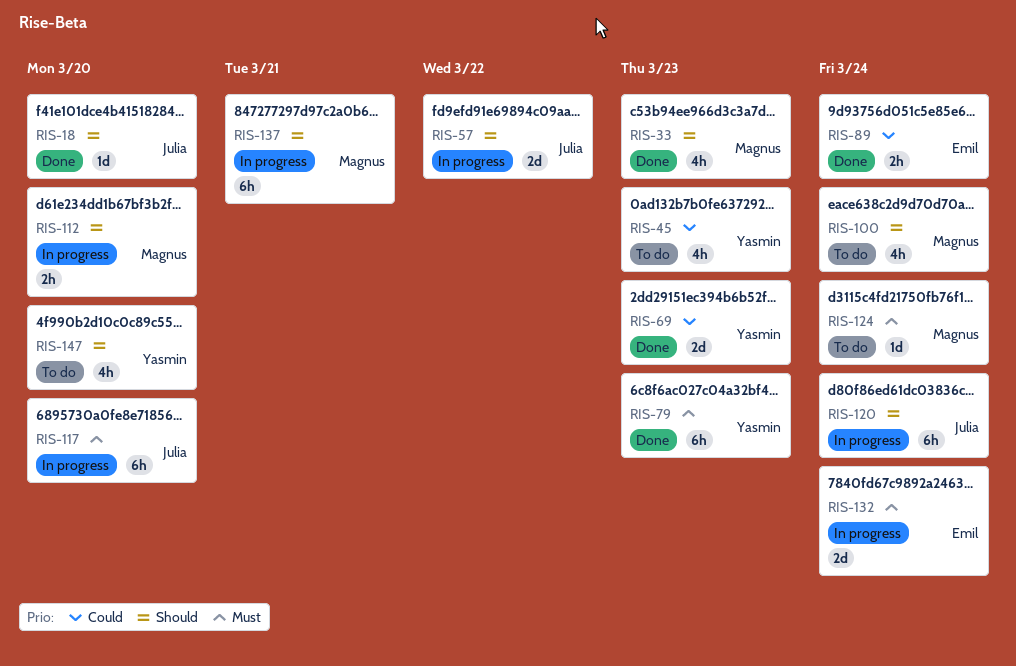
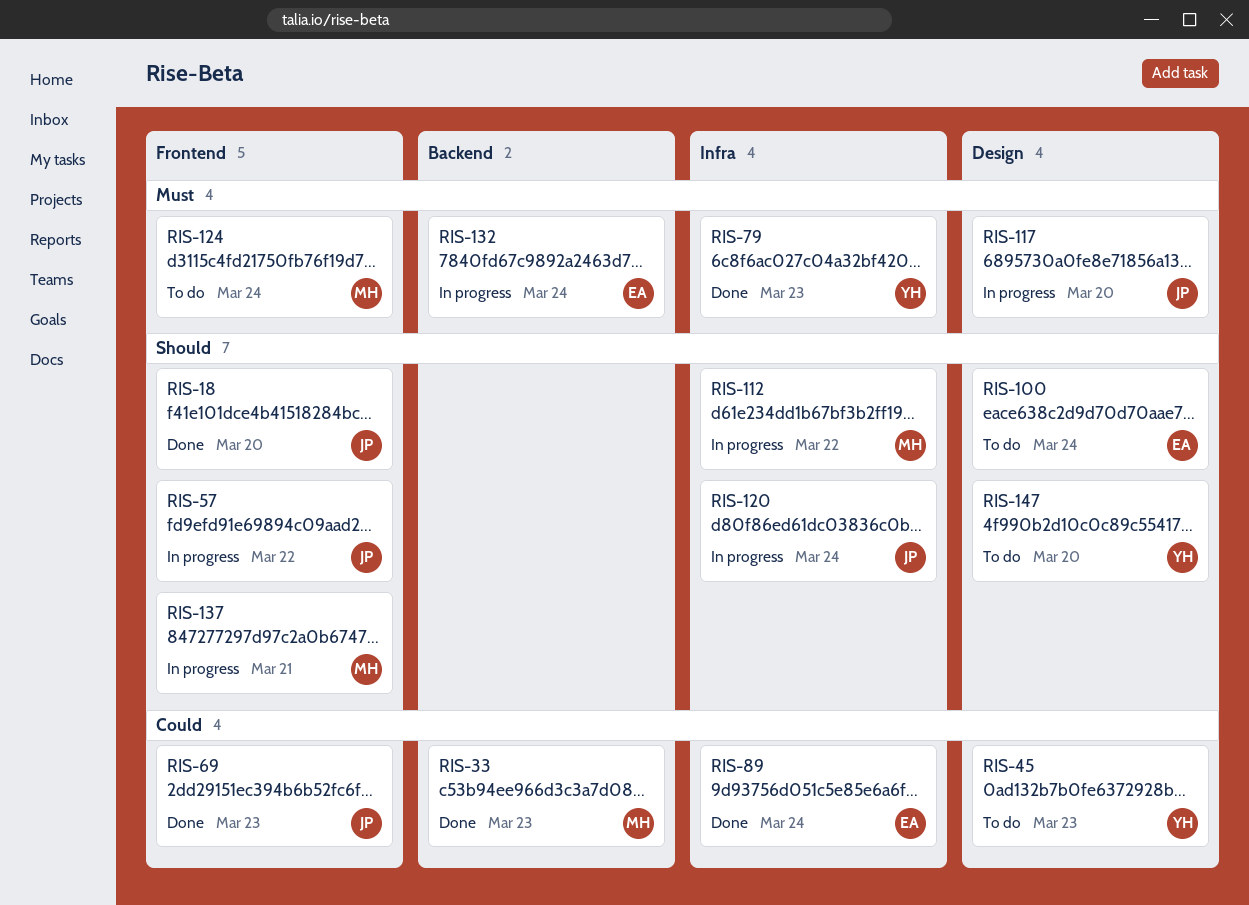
RIS-33, priority: Should -> Could
RIS-69, owner: Yasmin -> Julia
RIS-100, owner: Magnus -> Emil
RIS-112, due: Mar 20 -> Mar 22

